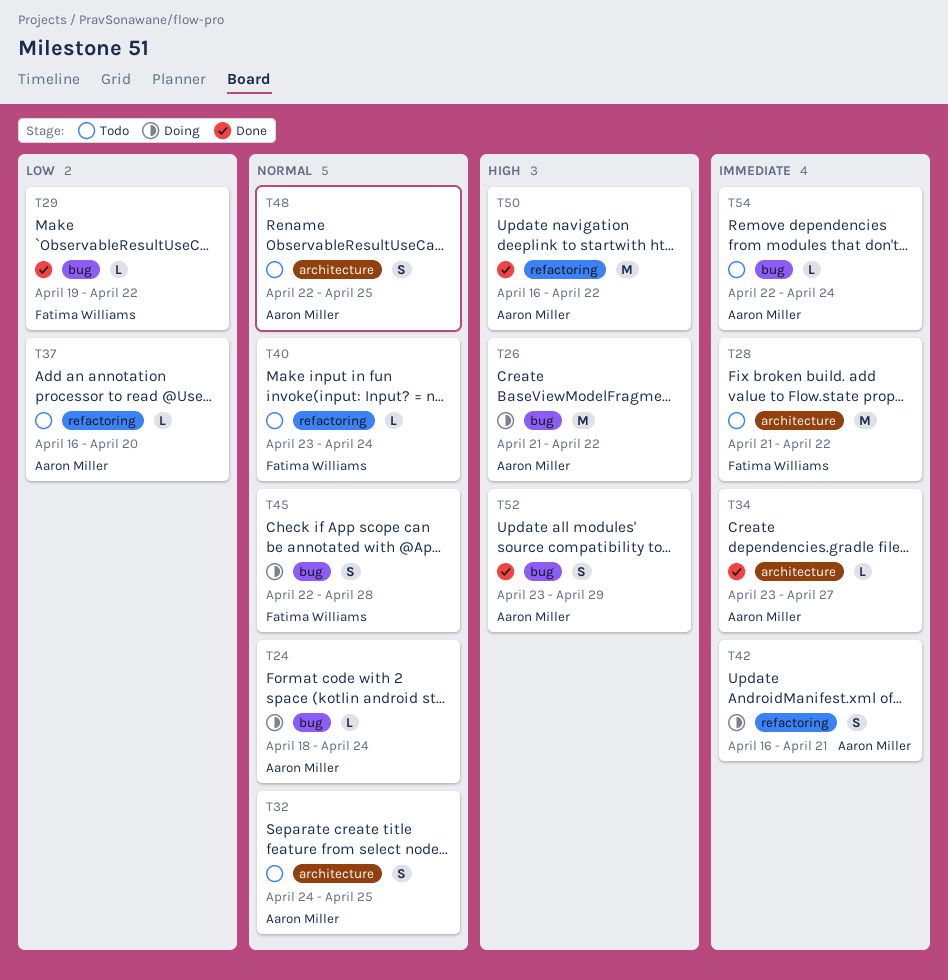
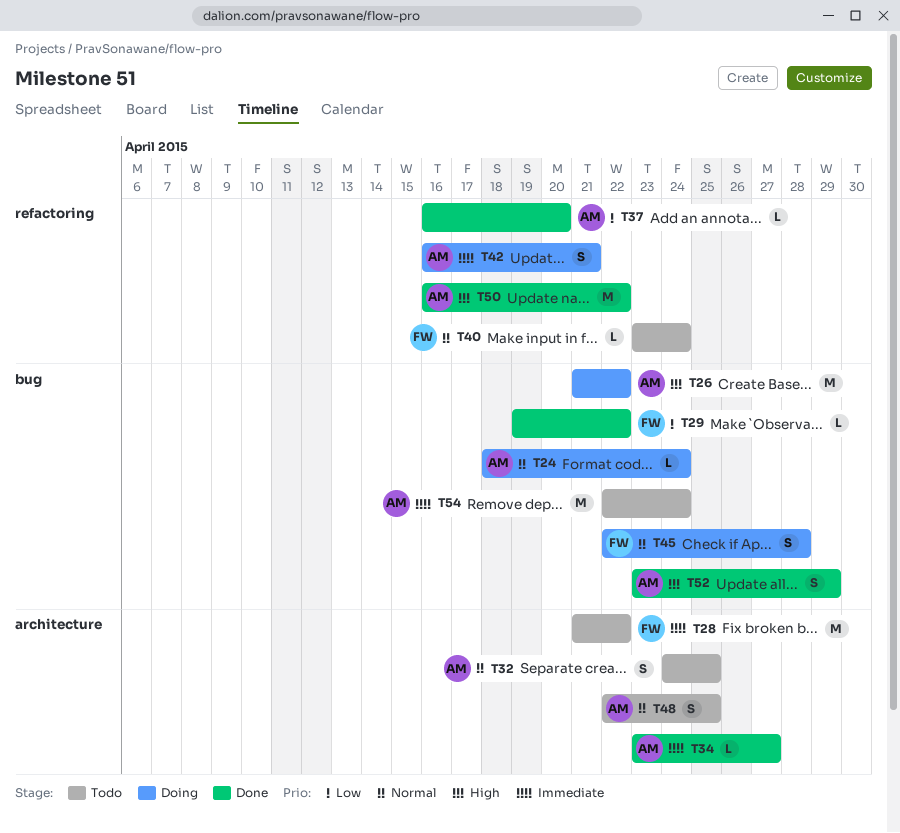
T37, status: Todo -> Done
T54, estimate: L -> M

